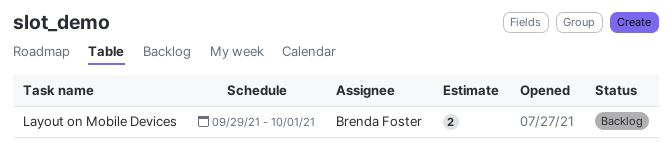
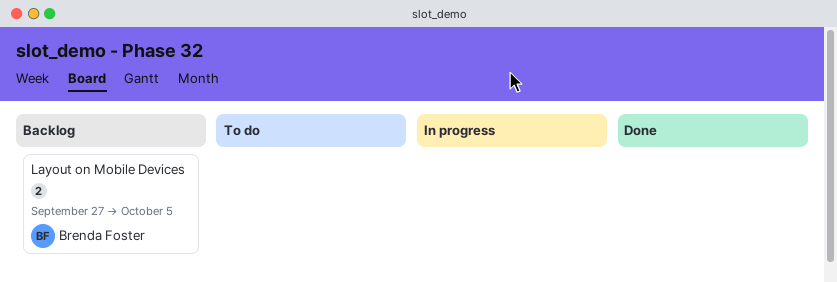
Layout on Mobile Devices, start: Sep 29 -> Sep 27
Layout on Mobile Devices, due: Oct 1 -> Oct 5

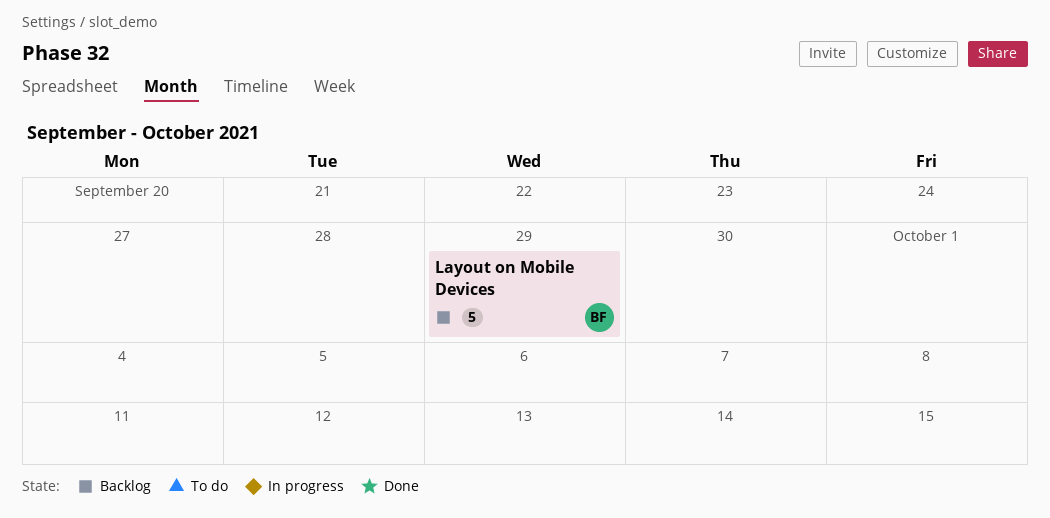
Layout on Mobile Devices, estimate: 2 -> 5
Layout on Mobile Devices, due: Oct 5 -> Sep 29

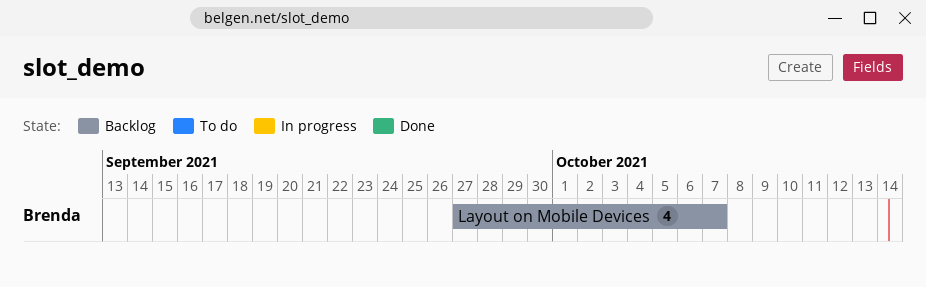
Layout on Mobile Devices, estimate: 5 -> 4
Layout on Mobile Devices, due: Sep 29 -> Oct 7

